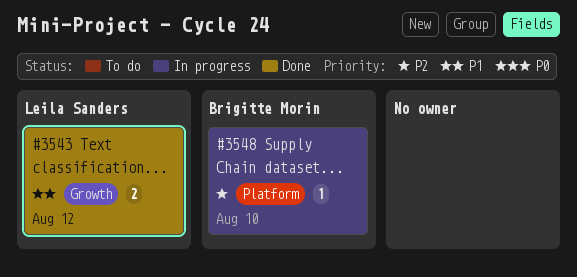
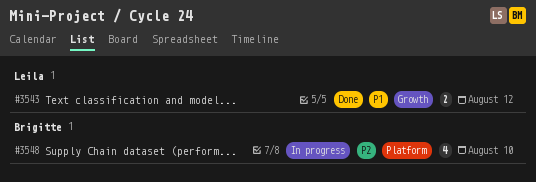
#3548, estimate: 1 -> 4

